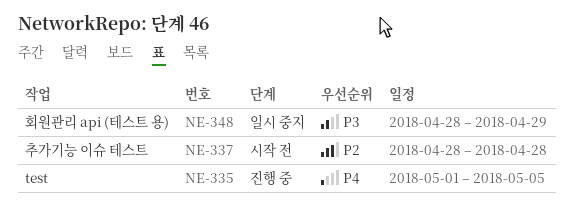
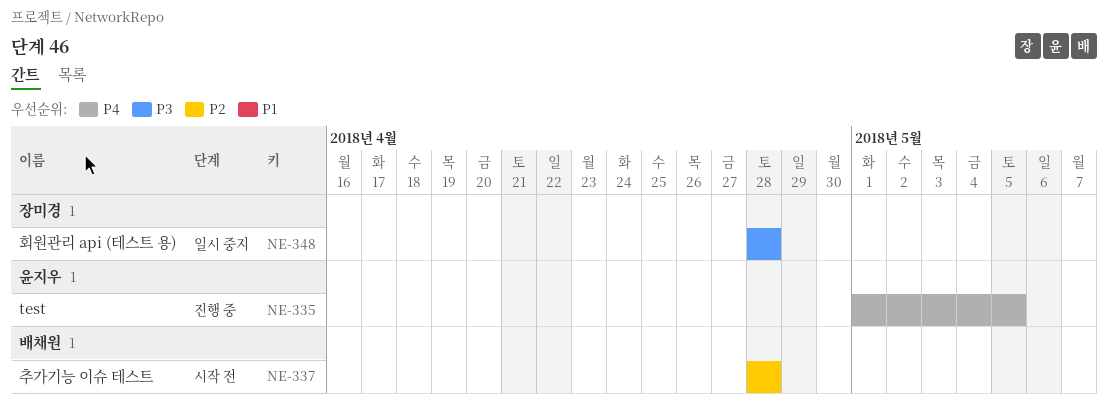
NE-348, due: Apr 29 -> Apr 28

